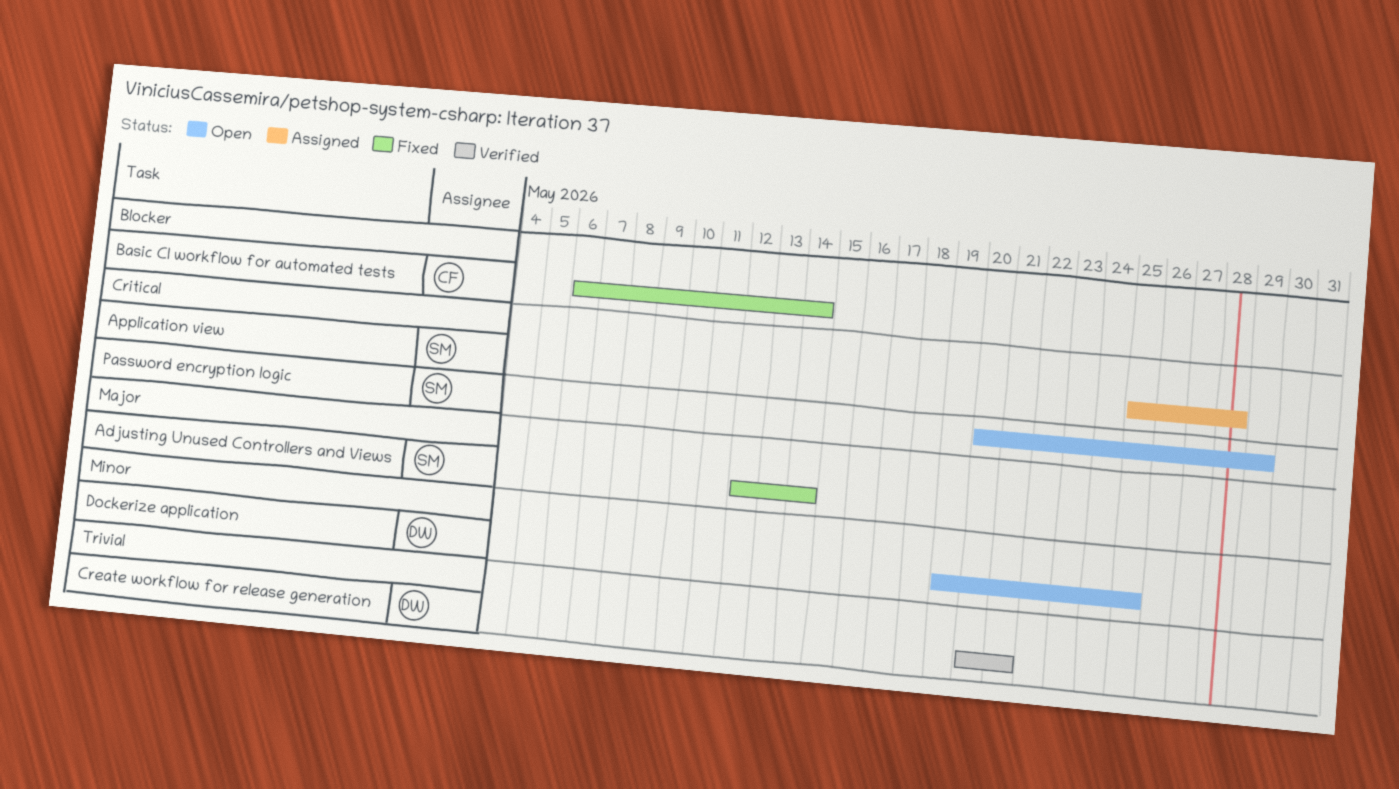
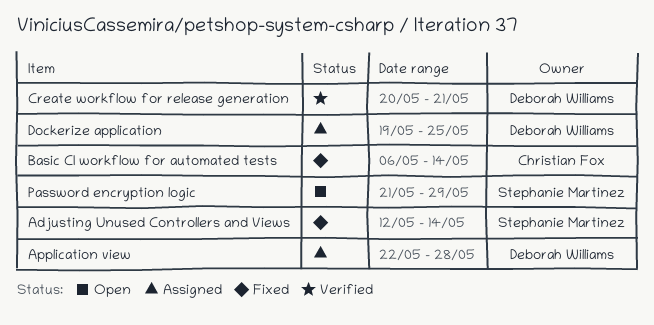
Application view, owner: Stephanie Martinez -> Deborah Williams
Application view, start: May 25 -> May 22
Dockerize application, status: Open -> Assigned
Password encryption logic, start: May 20 -> May 21

